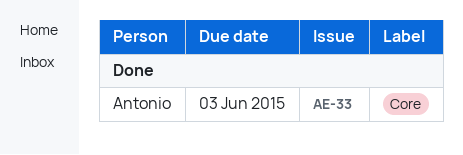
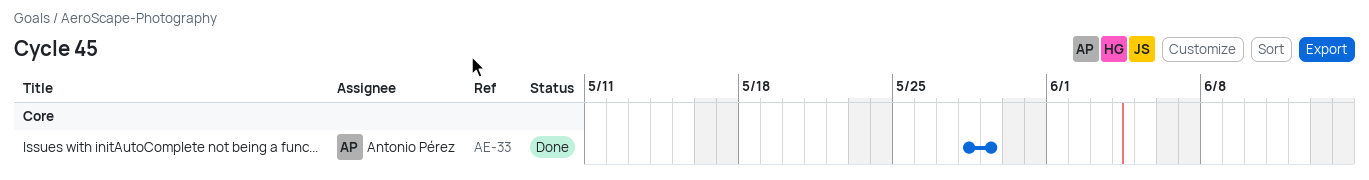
AE-33, due: Jun 3 -> May 29

